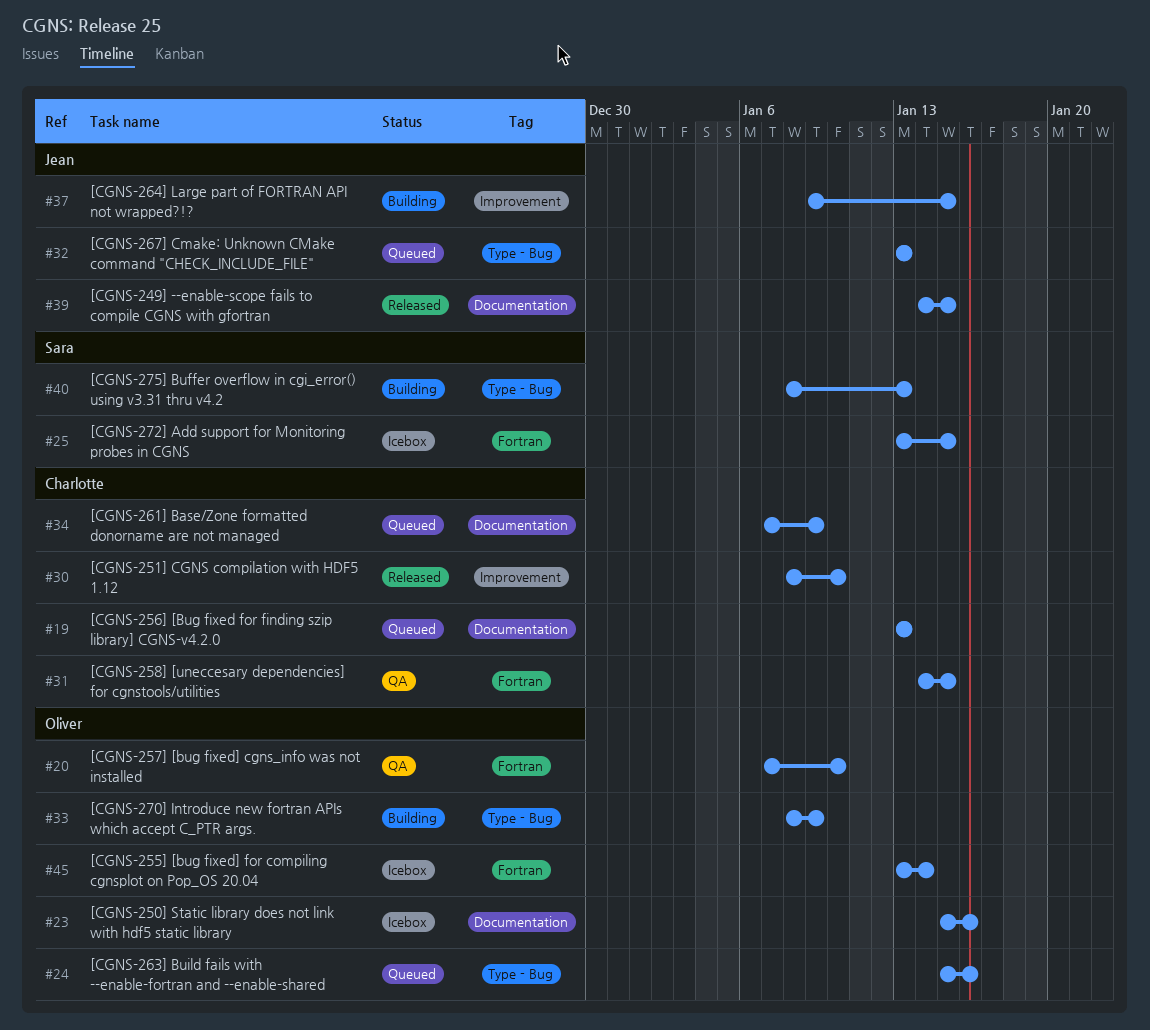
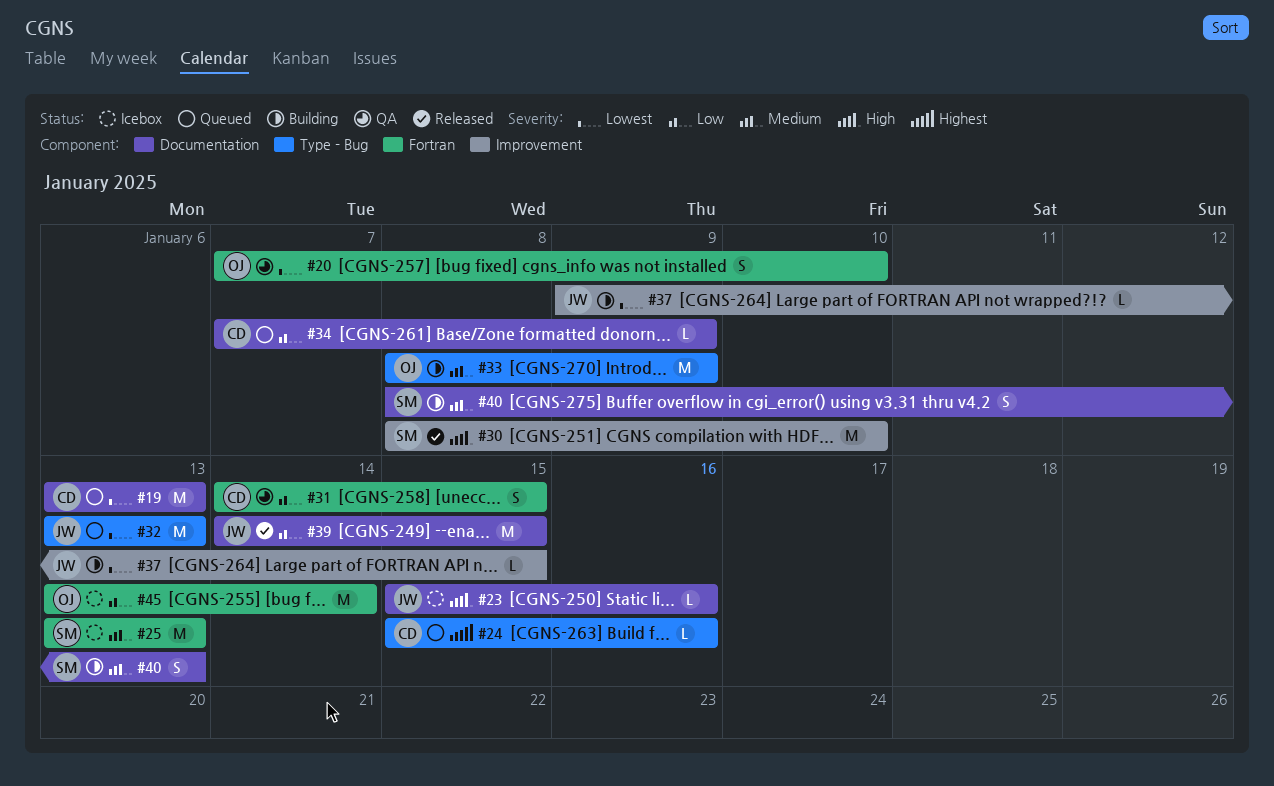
#23, owner: Oliver -> Jean
#24, owner: Oliver -> Charlotte
#25, due: Jan 15 -> Jan 13
#30, owner: Charlotte -> Sara
#40, label: Type - Bug -> Documentation

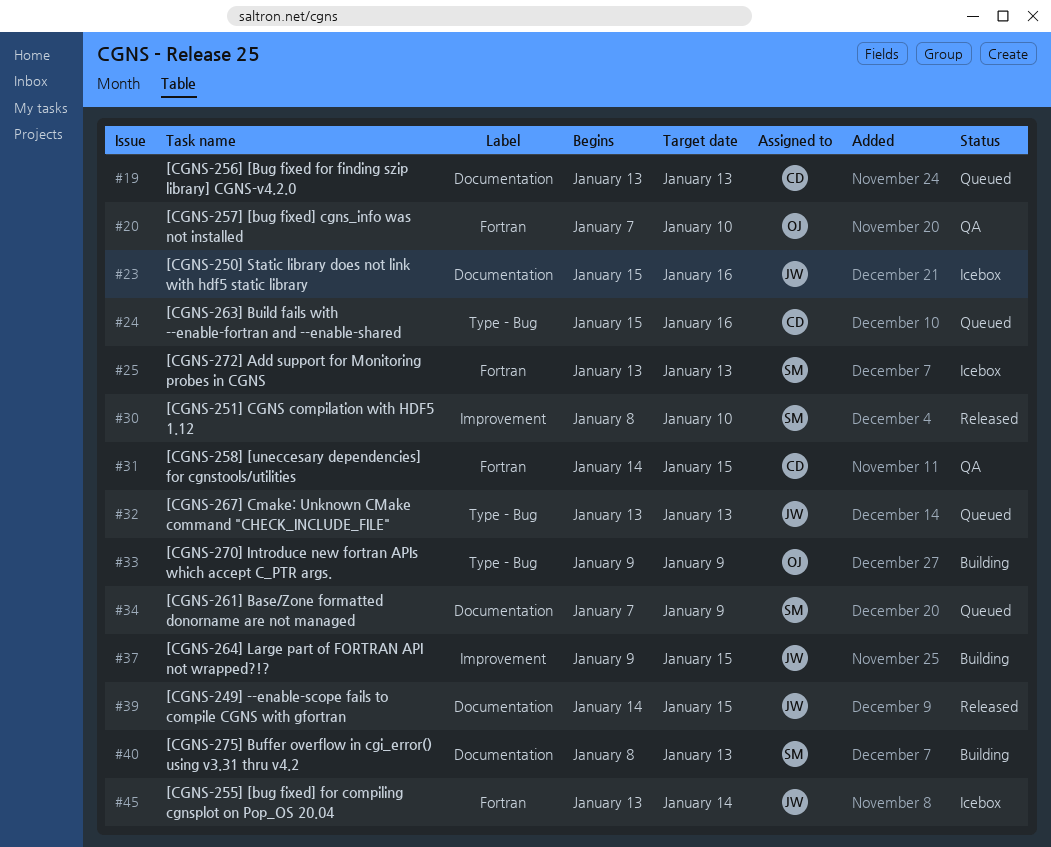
#33, start: Jan 8 -> Jan 9
#34, owner: CD -> SM
#45, owner: OJ -> JW

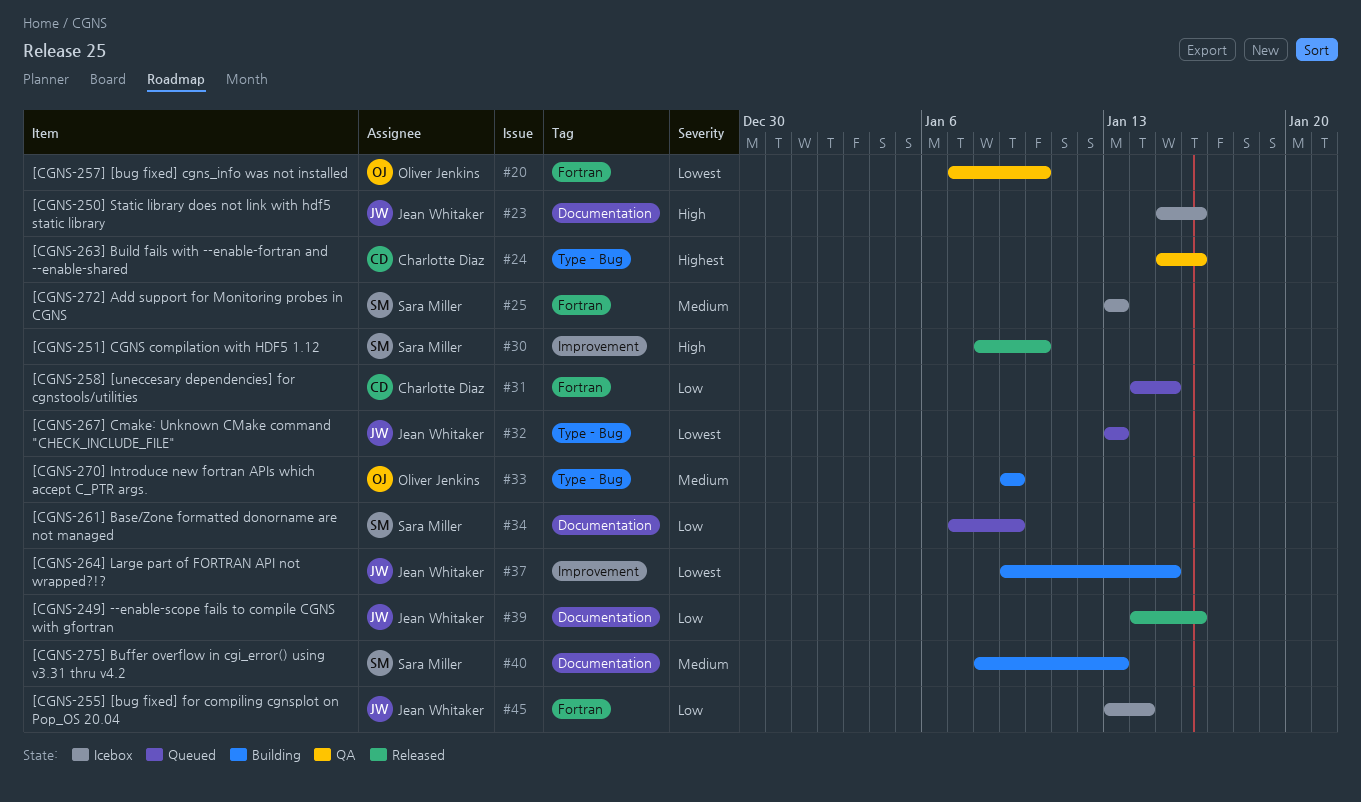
#19: present -> none
#24, status: Queued -> QA
#31, status: QA -> Queued
#39, due: Jan 15 -> Jan 16

